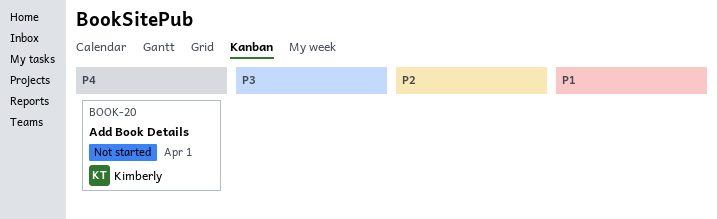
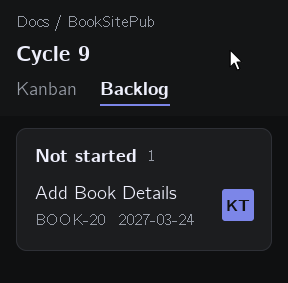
BOOK-20, due: Apr 1 -> Mar 24

